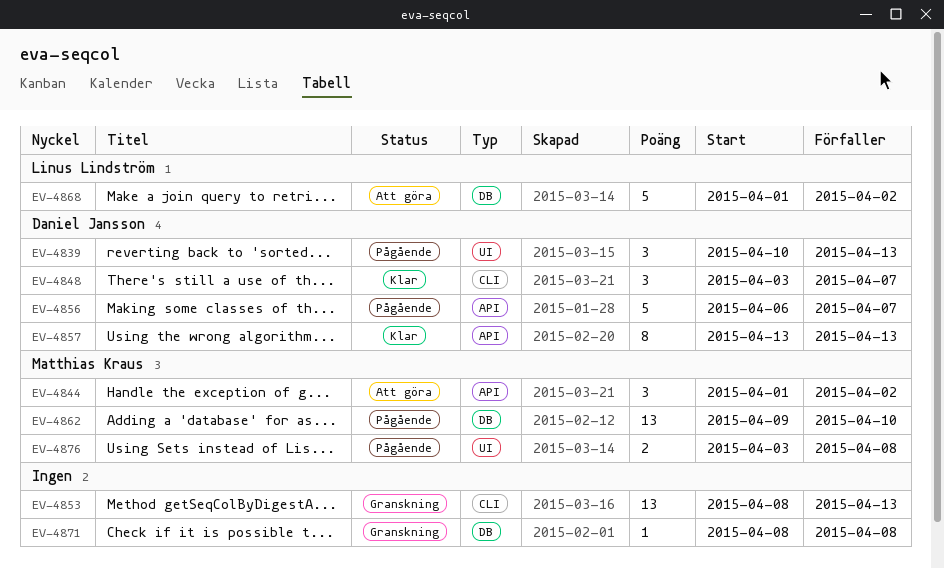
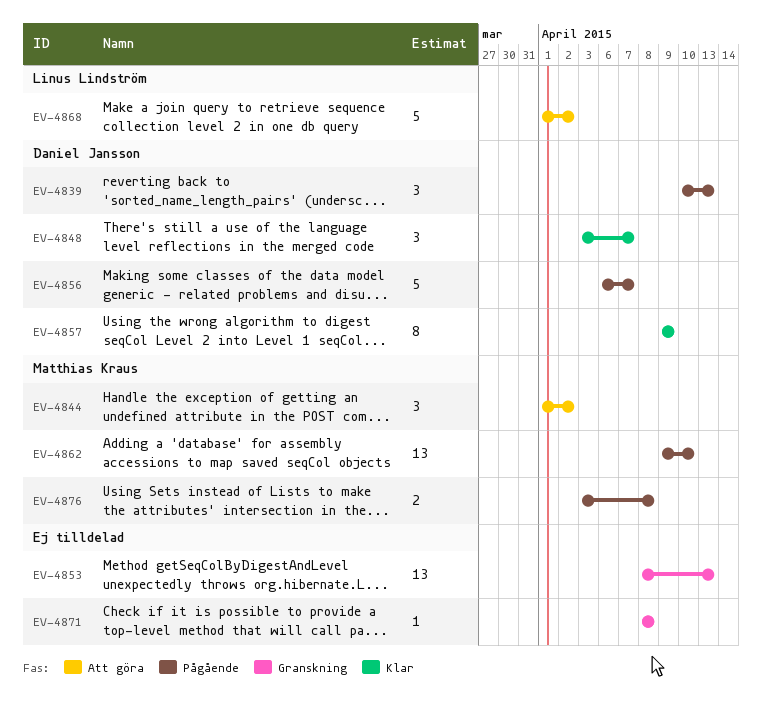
EV-4857, start: Apr 13 -> Apr 9
EV-4857, due: Apr 13 -> Apr 9

